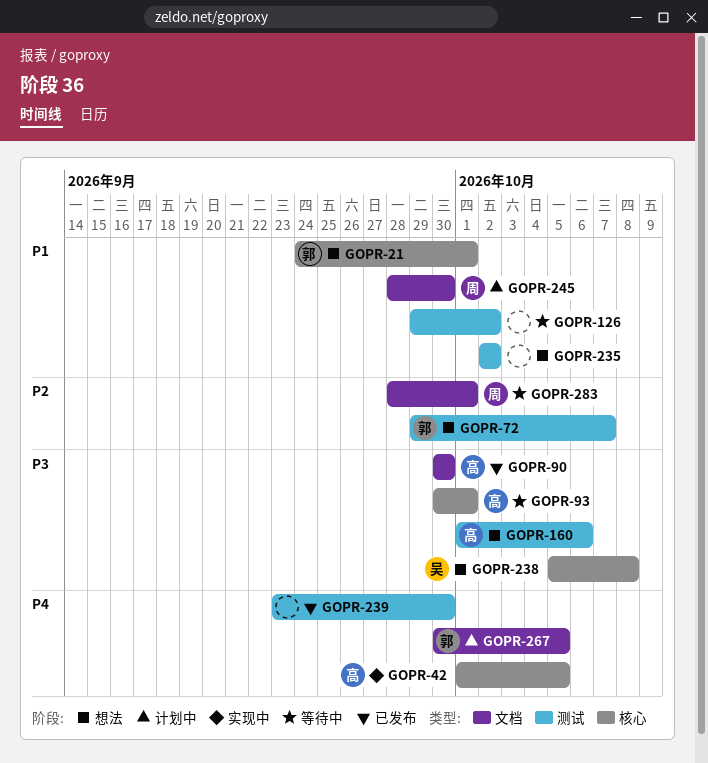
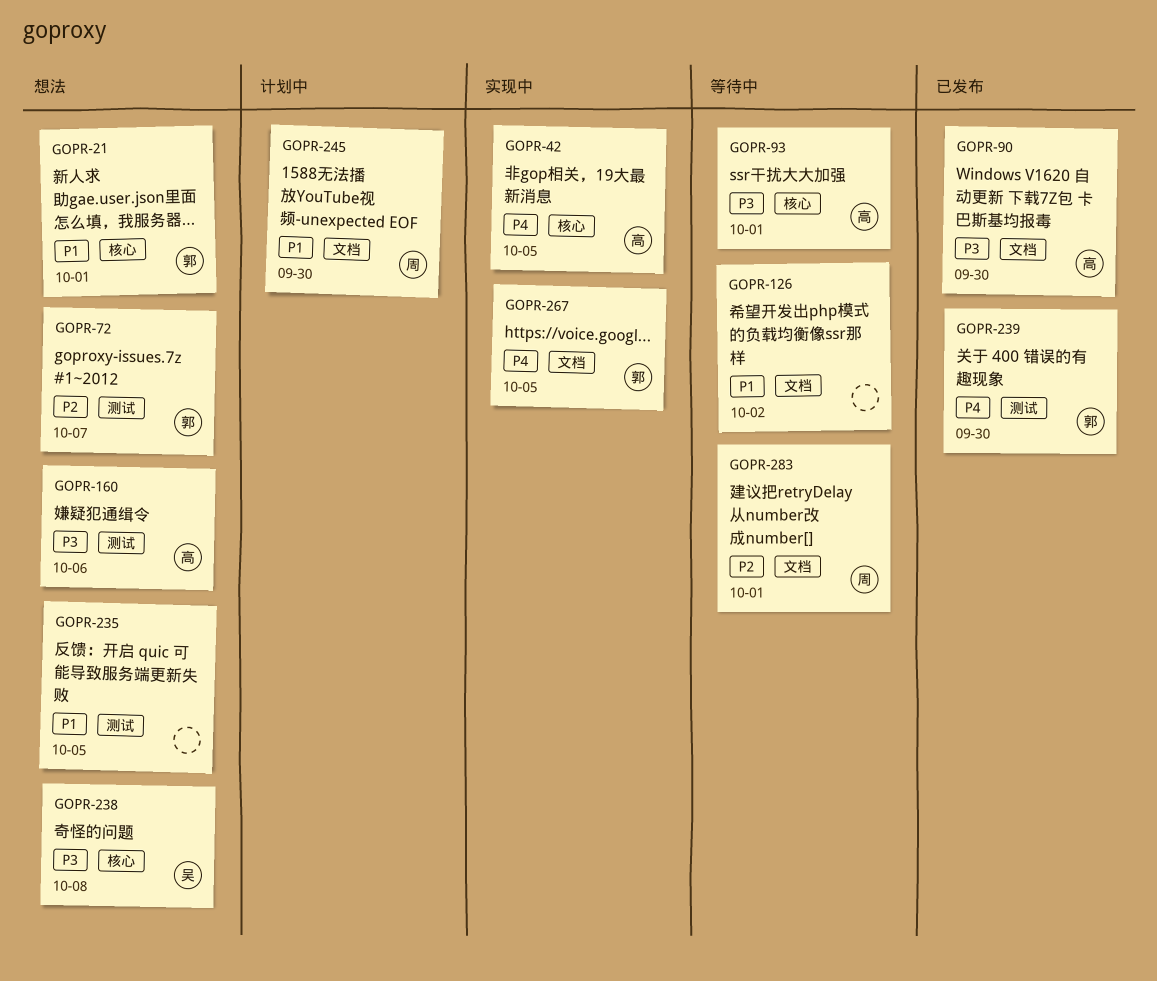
GOPR-126, label: 测试 -> 文档
GOPR-235, due: Oct 2 -> Oct 5
GOPR-239, owner: none -> 郭
GOPR-267, status: 计划中 -> 实现中

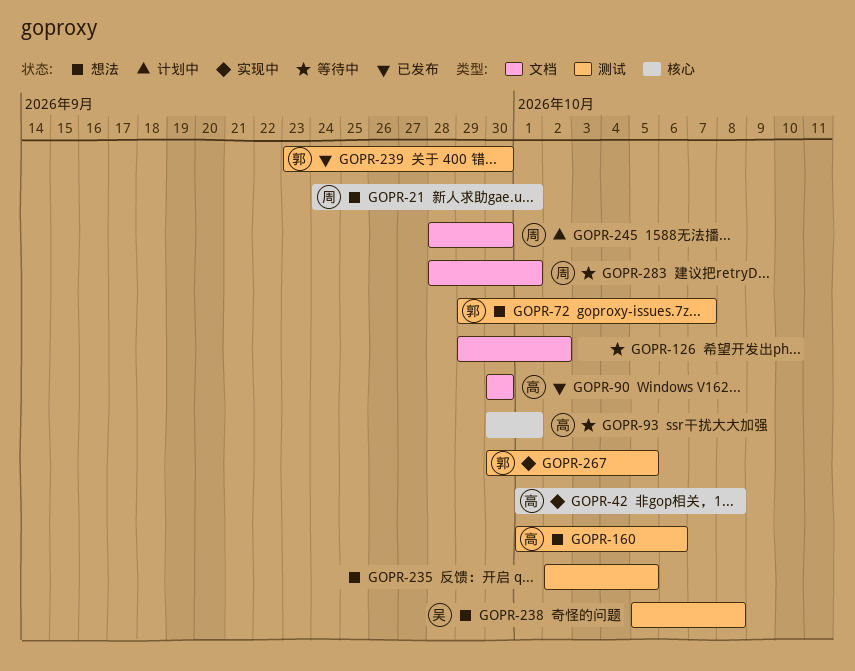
GOPR-21, owner: 郭 -> 周
GOPR-42, due: Oct 5 -> Oct 8
GOPR-238, label: 核心 -> 测试
GOPR-267, label: 文档 -> 测试

